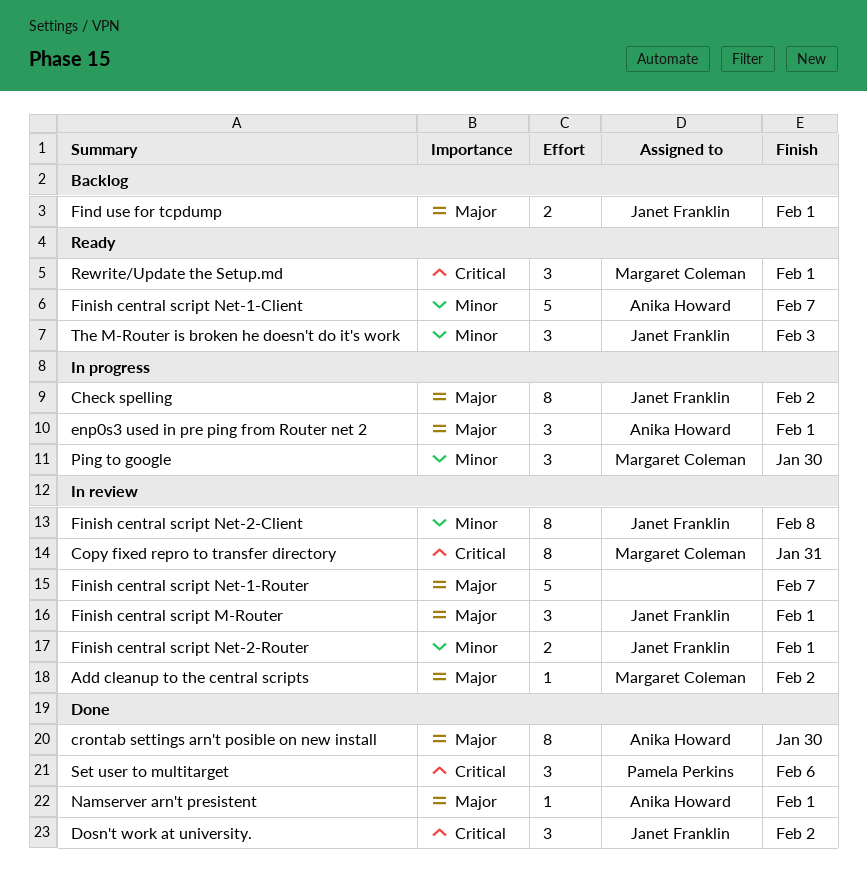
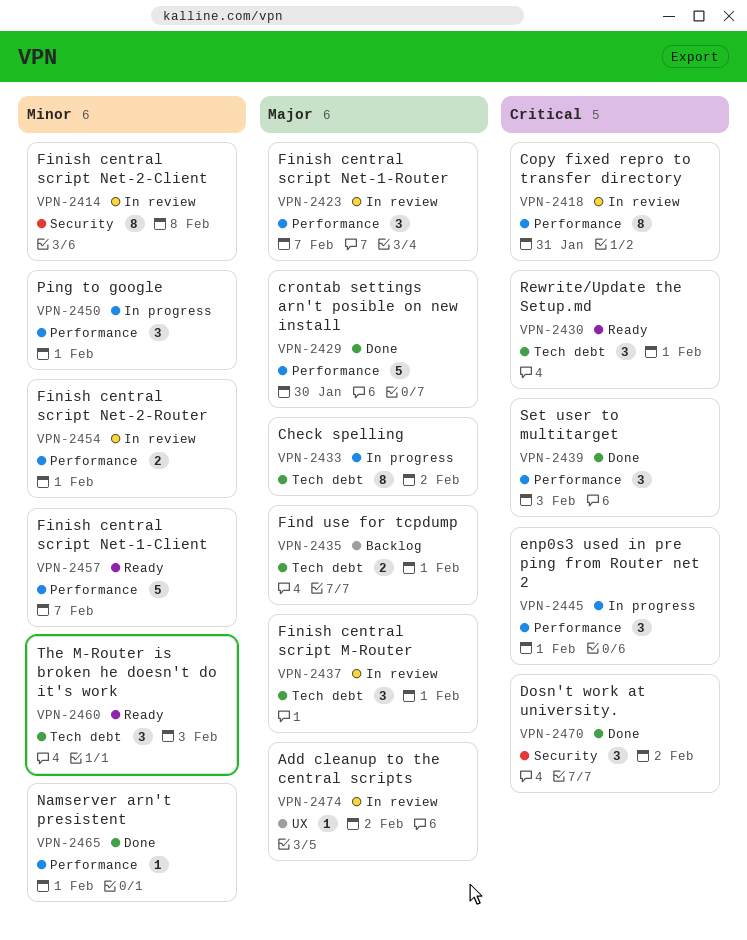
crontab settings arn't posible on new install, estimate: 8 -> 5
enp0s3 used in pre ping from Router net 2, priority: Major -> Critical
Finish central script Net-1-Router, estimate: 5 -> 3
Namserver arn't presistent, priority: Major -> Minor
Ping to google, due: Jan 30 -> Feb 1
Set user to multitarget, due: Feb 6 -> Feb 3

